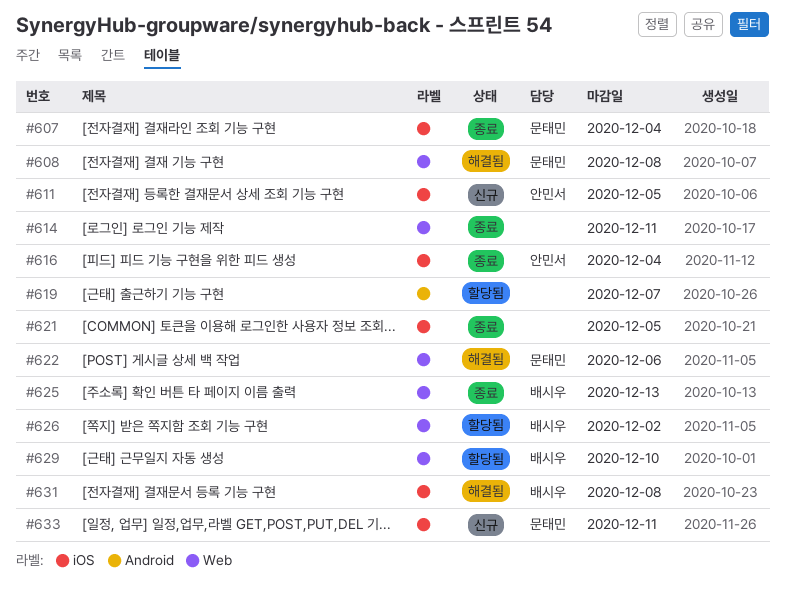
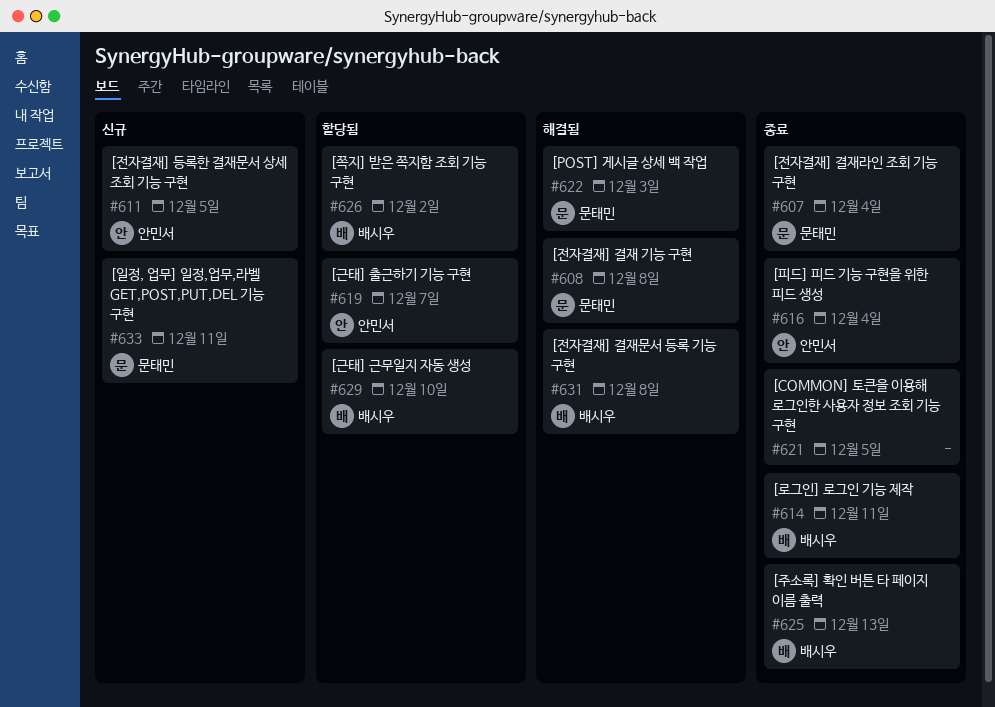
#614, owner: none -> 배시우
#619, owner: none -> 안민서
#622, due: Dec 6 -> Dec 3

